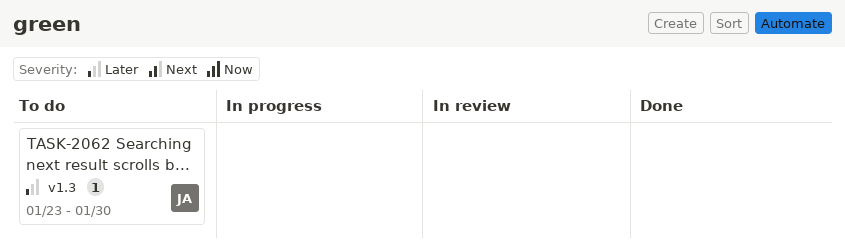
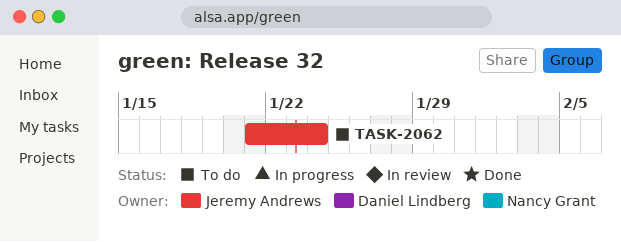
TASK-2062, start: Jan 23 -> Jan 21
TASK-2062, due: Jan 30 -> Jan 24

